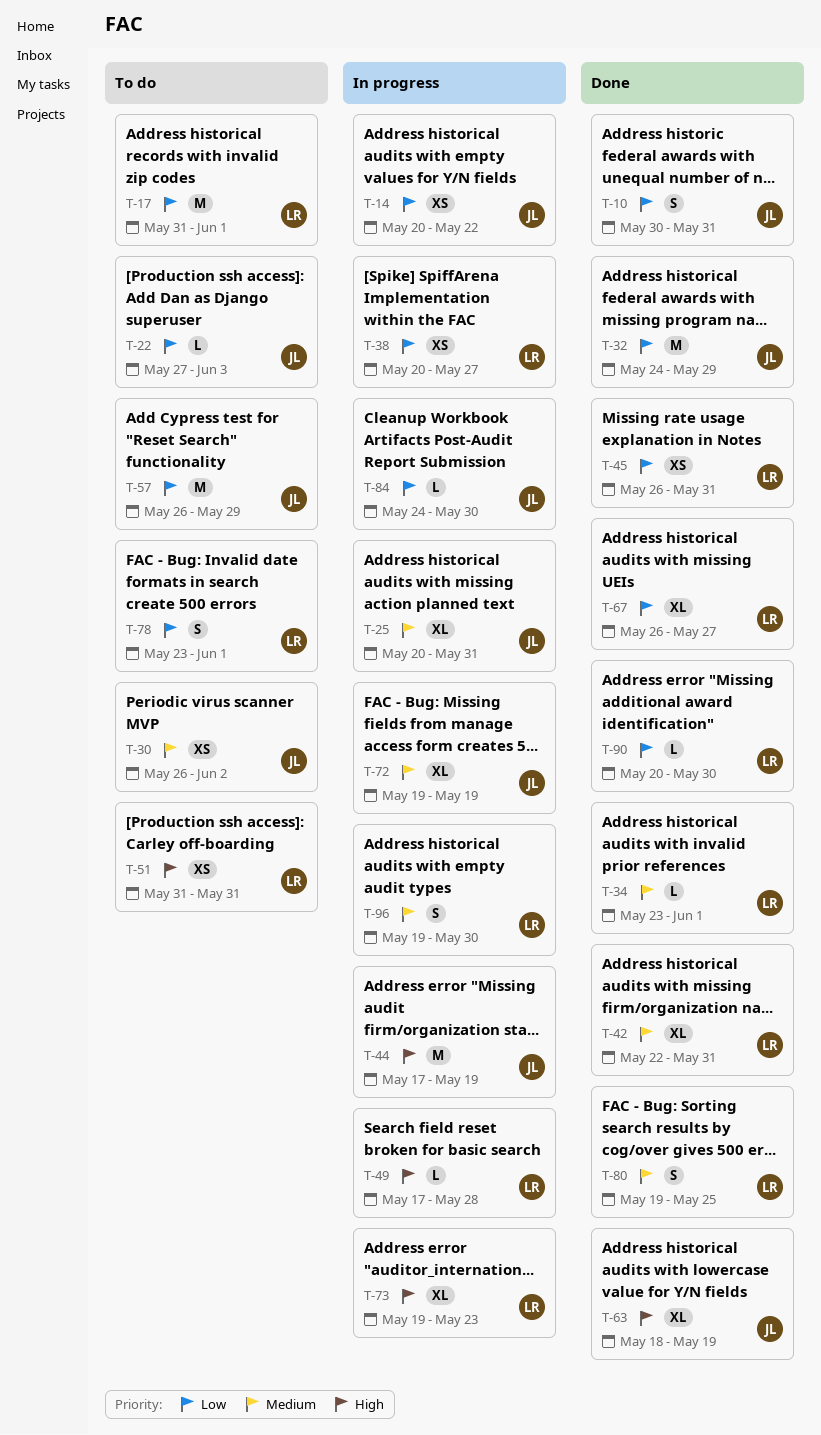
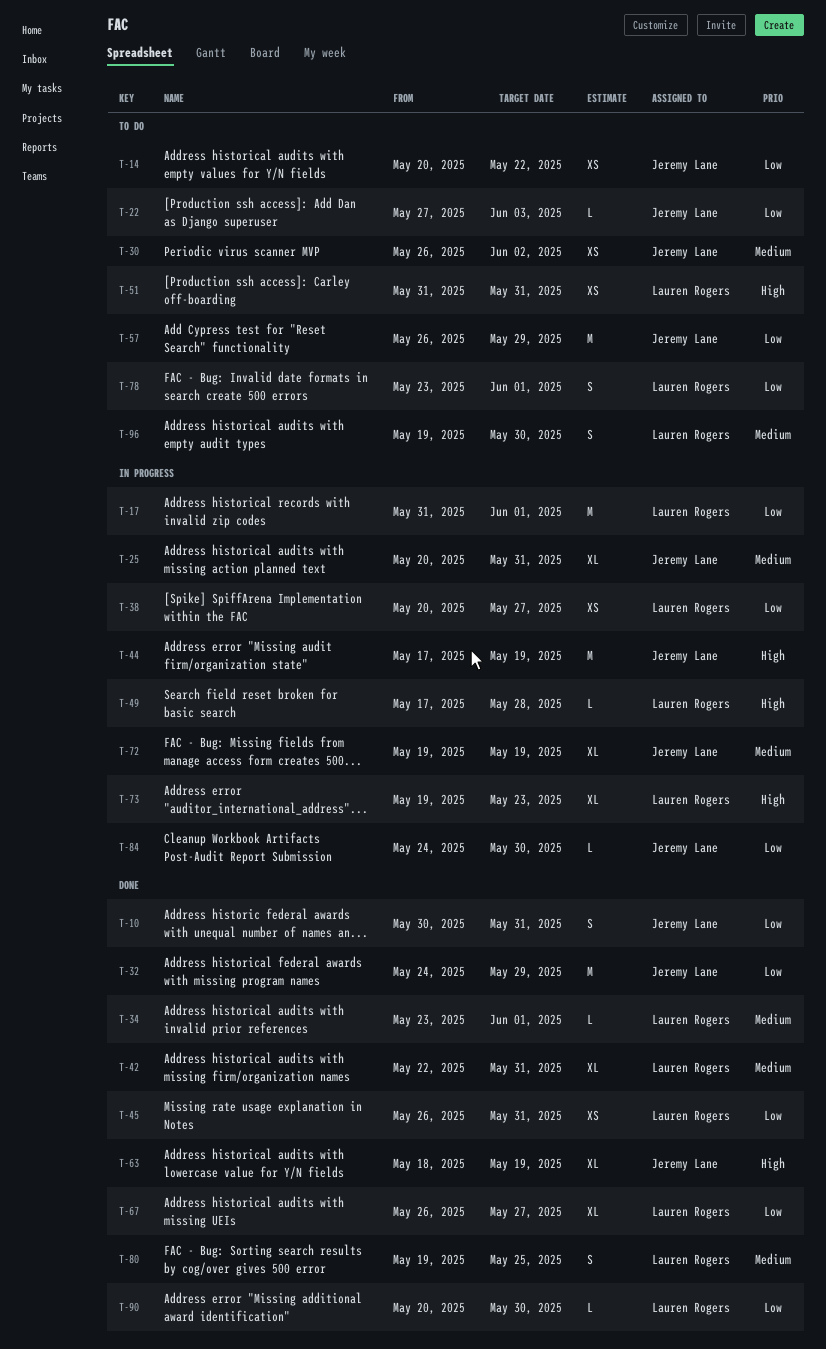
T-14, status: In progress -> To do
T-17, status: To do -> In progress
T-96, status: In progress -> To do

